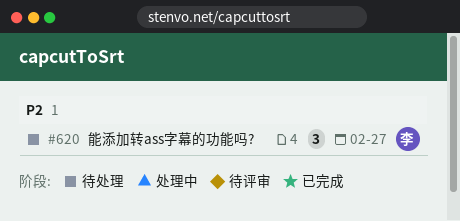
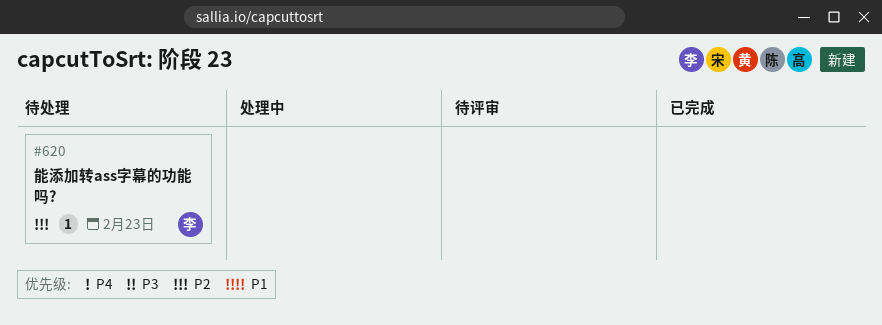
#620, estimate: 3 -> 1
#620, due: Feb 27 -> Feb 23

